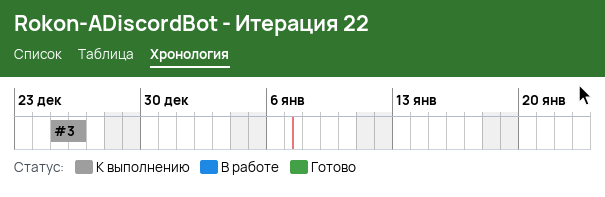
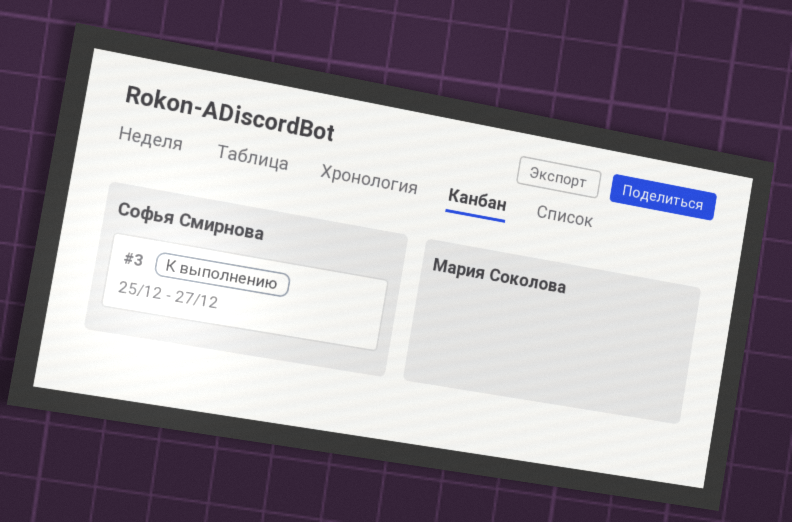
#3, due: Dec 26 -> Dec 27

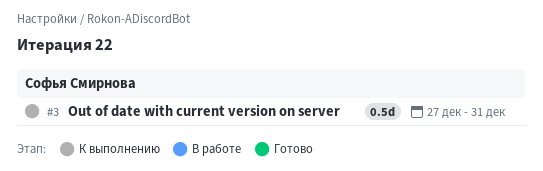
#3, start: Dec 25 -> Dec 27
#3, due: Dec 27 -> Dec 31

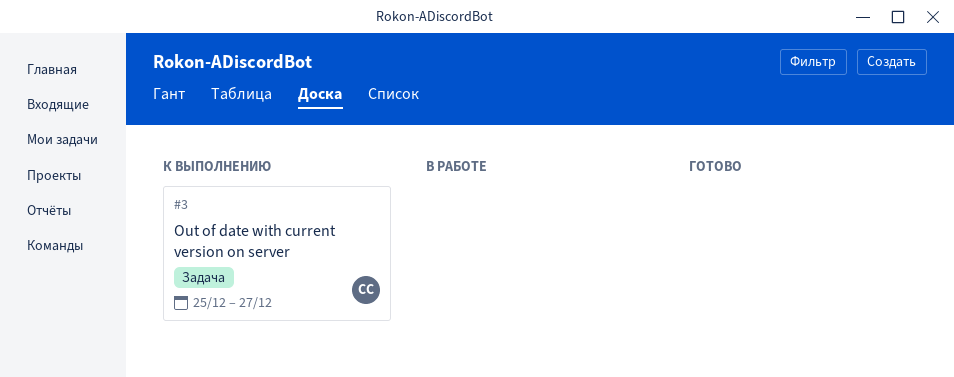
#3, start: Dec 27 -> Dec 25
#3, due: Dec 31 -> Dec 27

